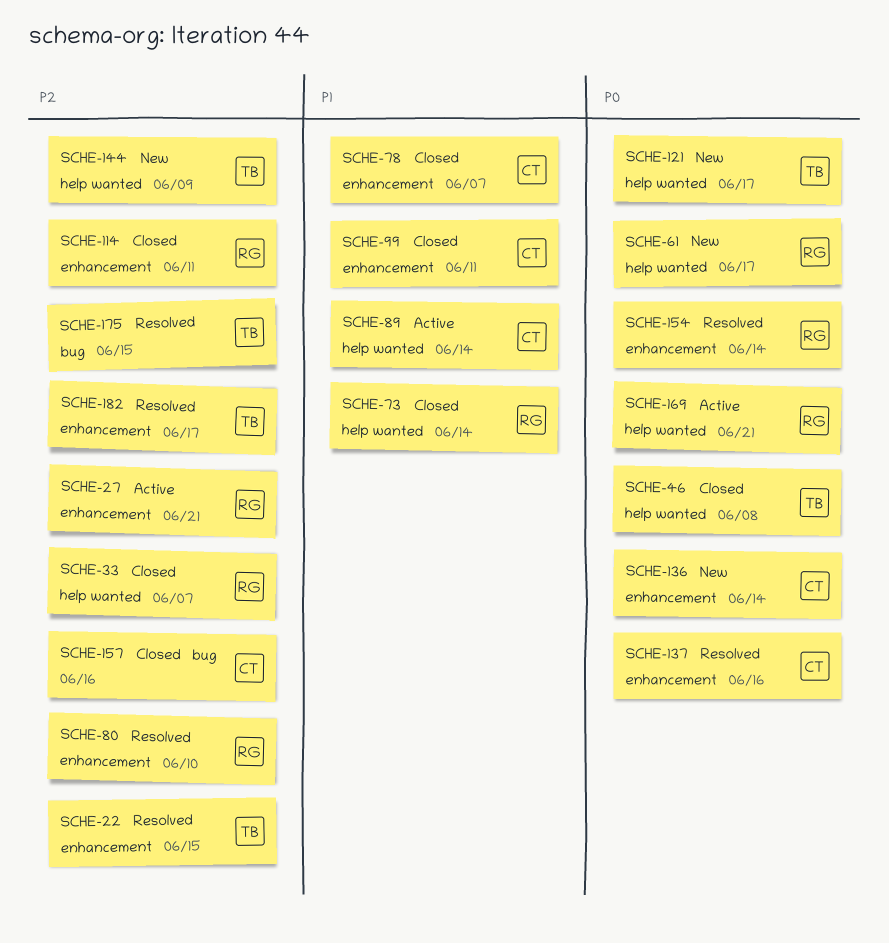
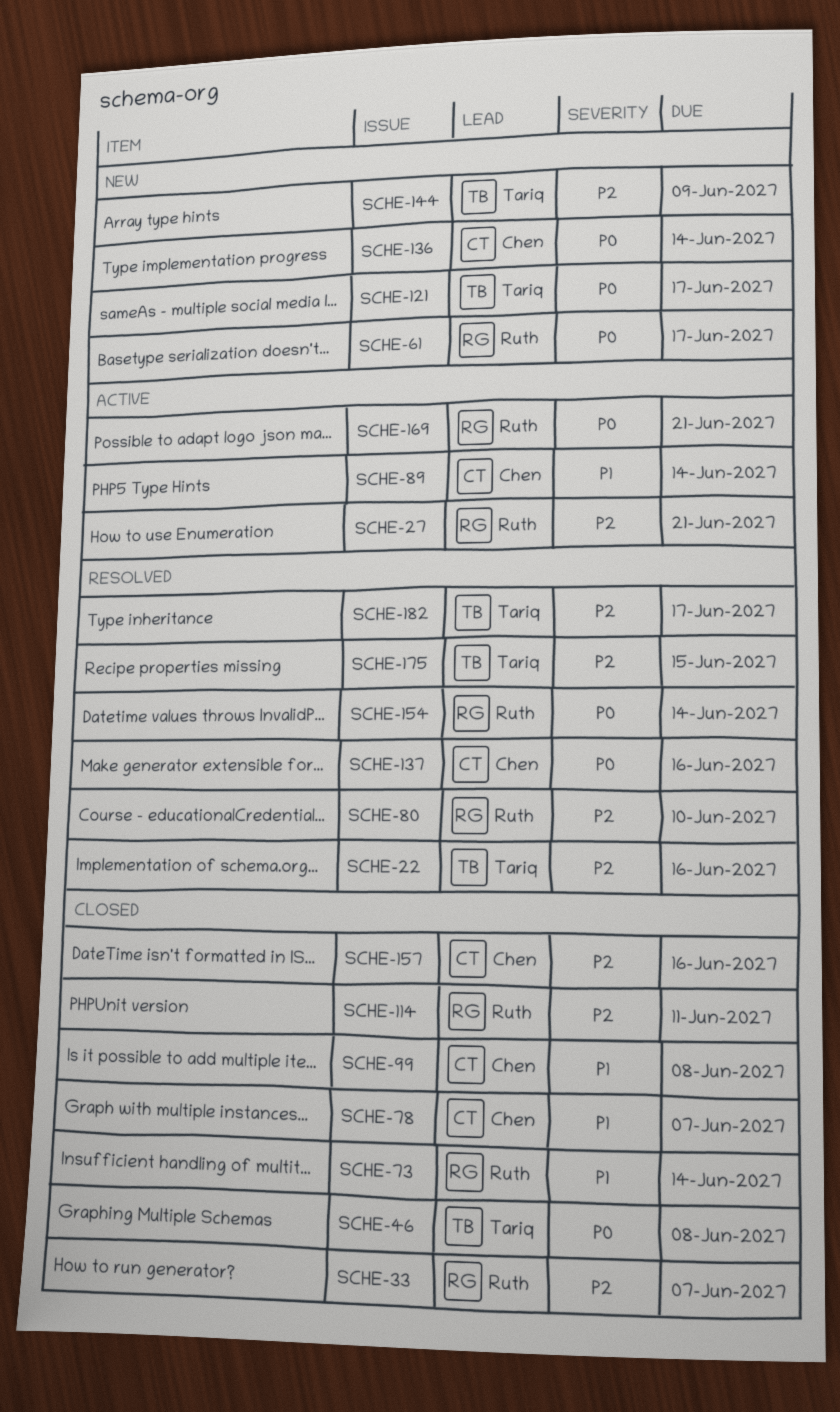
SCHE-22, due: Jun 15 -> Jun 16
SCHE-99, due: Jun 11 -> Jun 8

